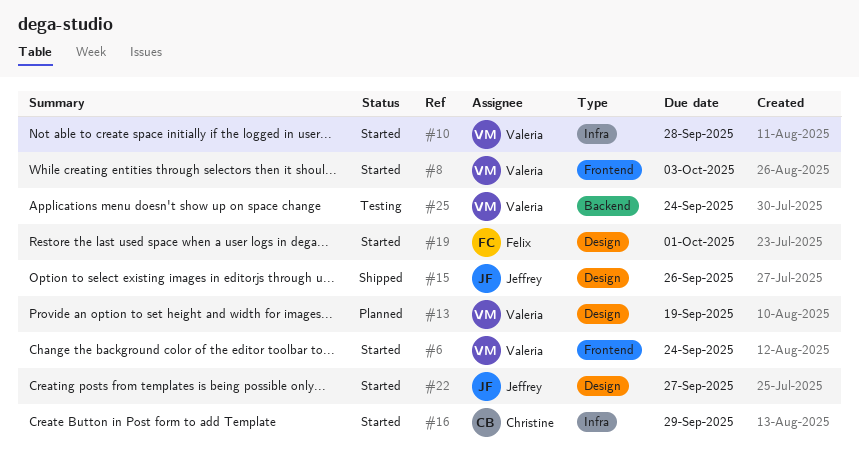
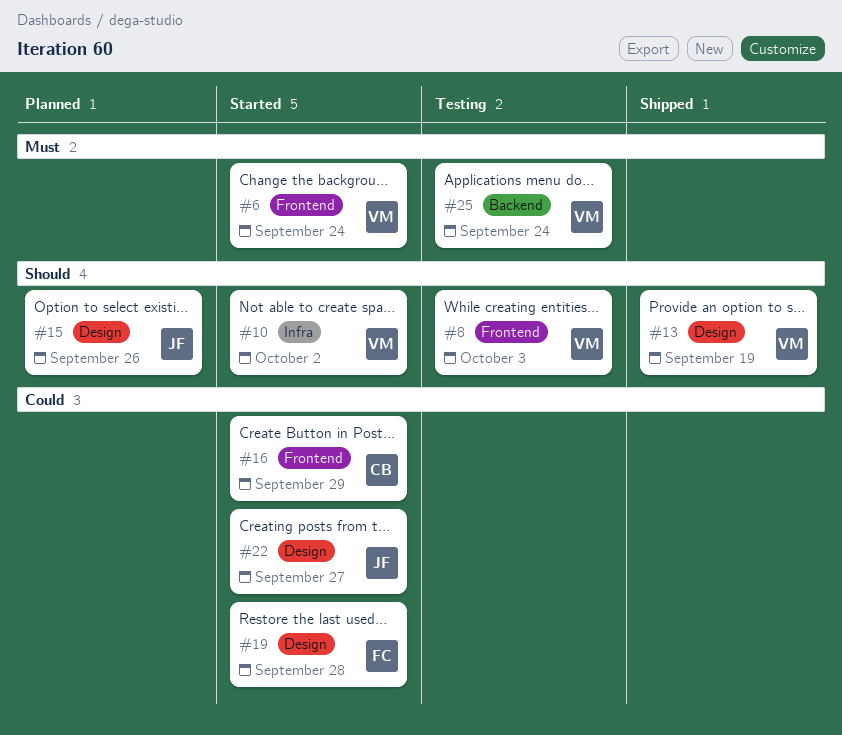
#8, status: Started -> Testing
#10, due: Sep 28 -> Oct 2
#13, status: Planned -> Shipped
#15, status: Shipped -> Planned
#16, label: Infra -> Frontend
#19, due: Oct 1 -> Sep 28

